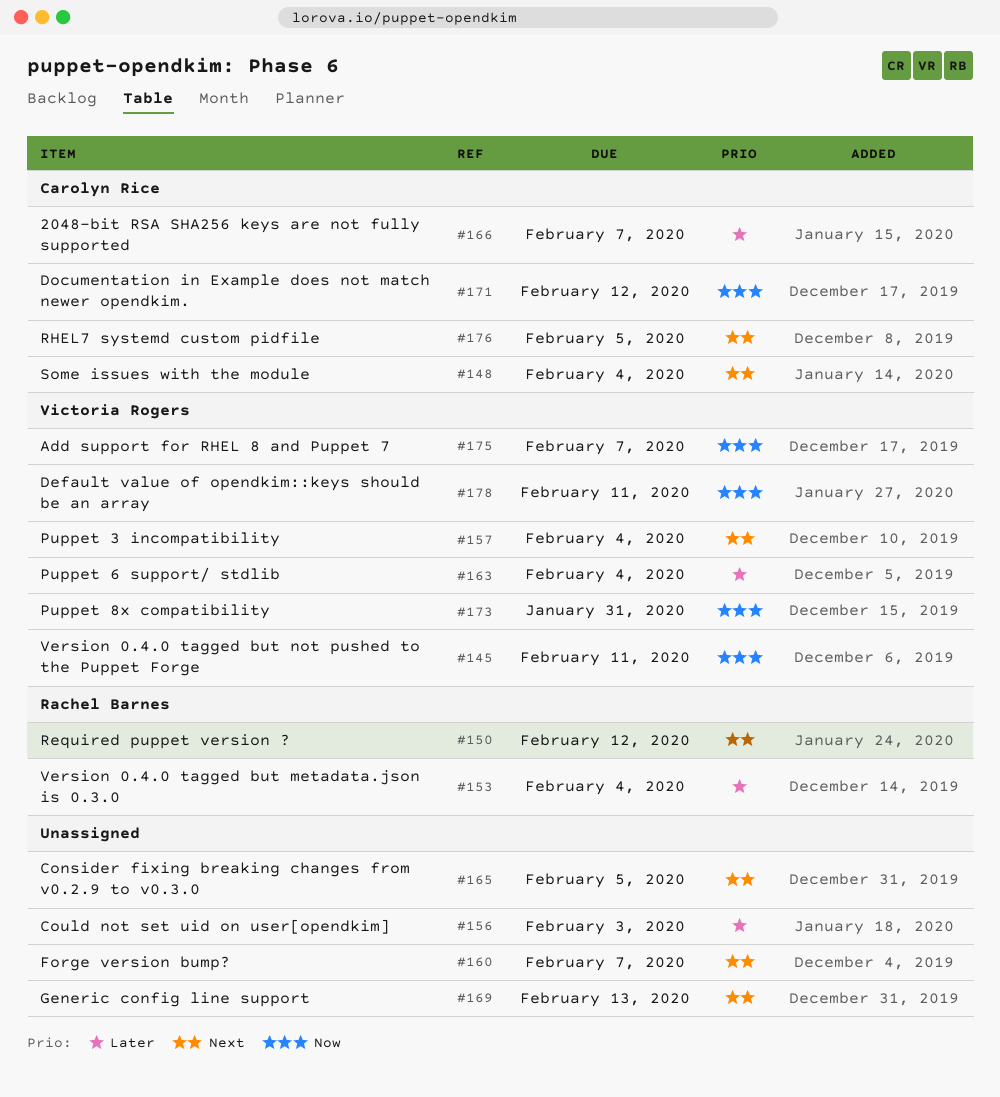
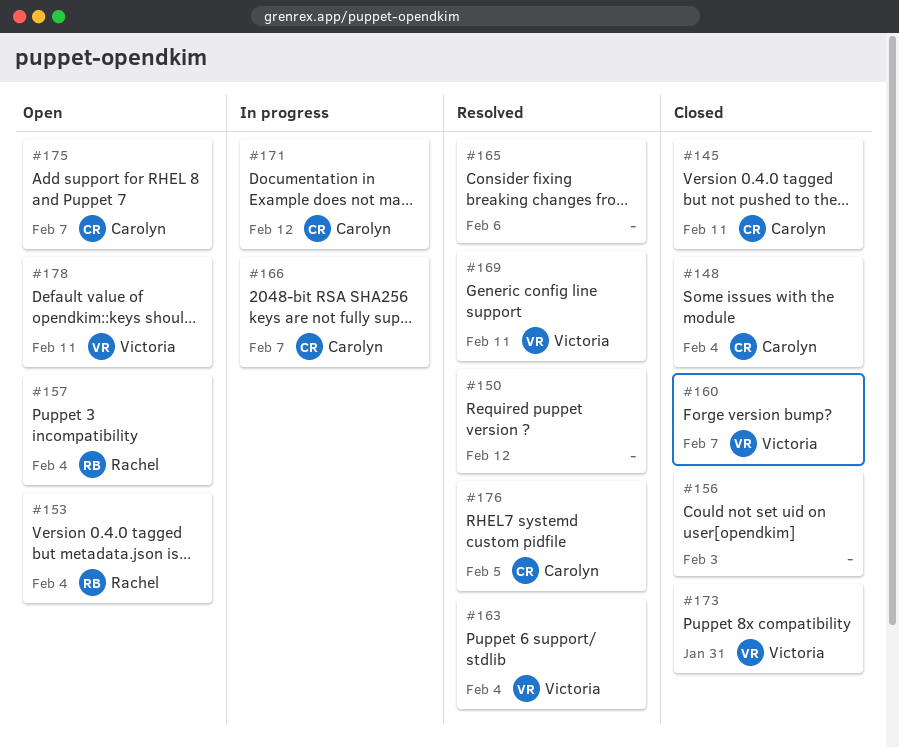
#145, owner: Victoria Rogers -> Carolyn Rice
#150, owner: Rachel Barnes -> none
#157, owner: Victoria Rogers -> Rachel Barnes
#160, owner: none -> Victoria Rogers
#165, due: Feb 5 -> Feb 6
#169, owner: none -> Victoria Rogers
#169, due: Feb 13 -> Feb 11
#175, owner: Victoria Rogers -> Carolyn Rice

